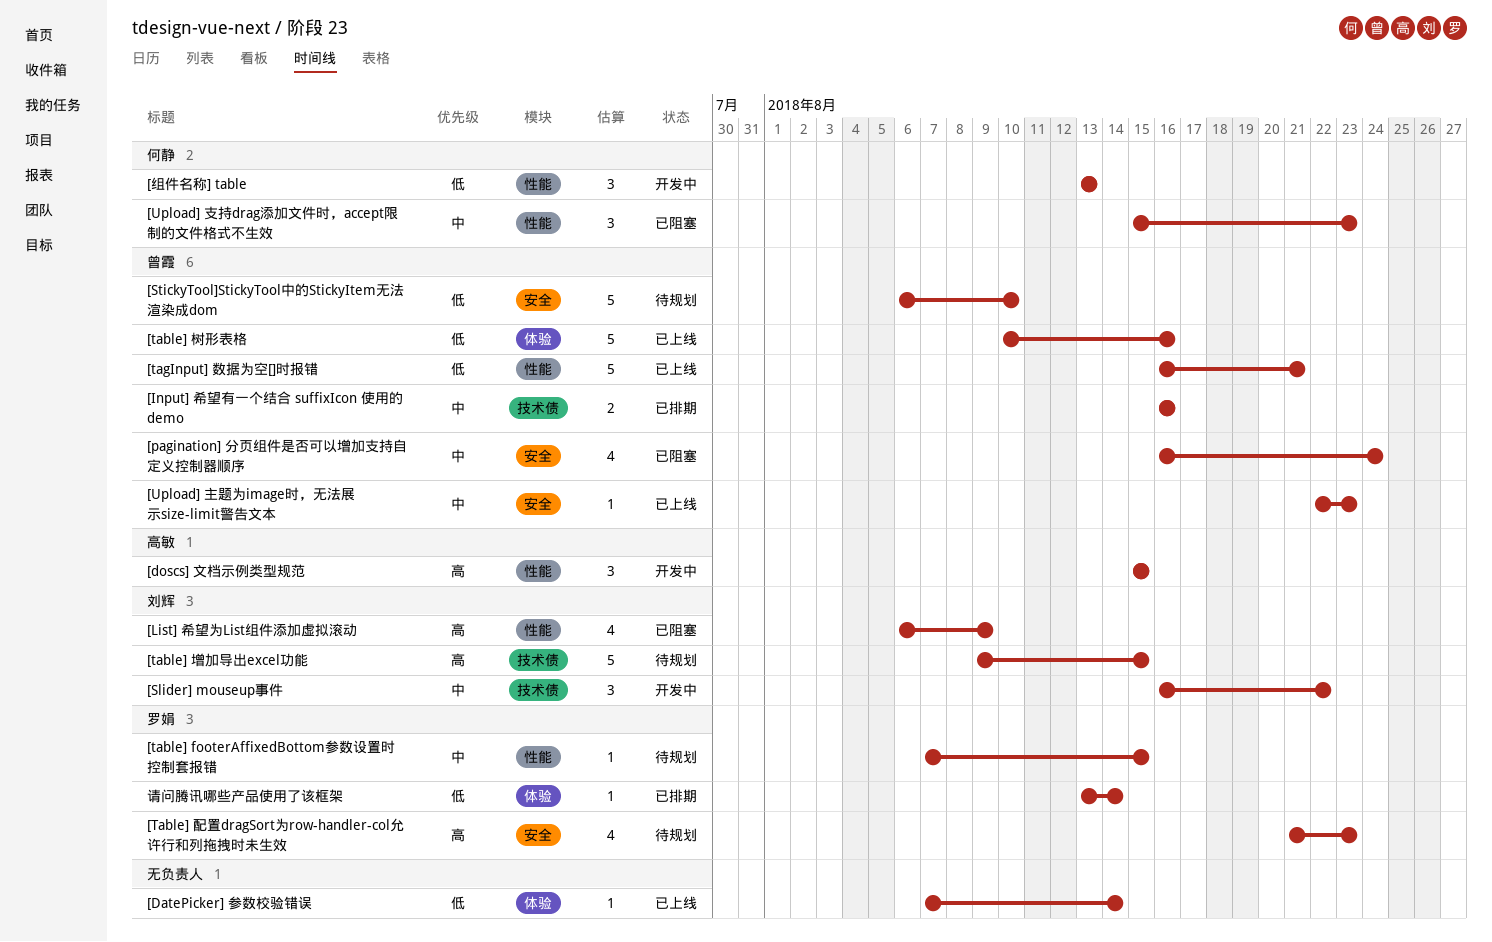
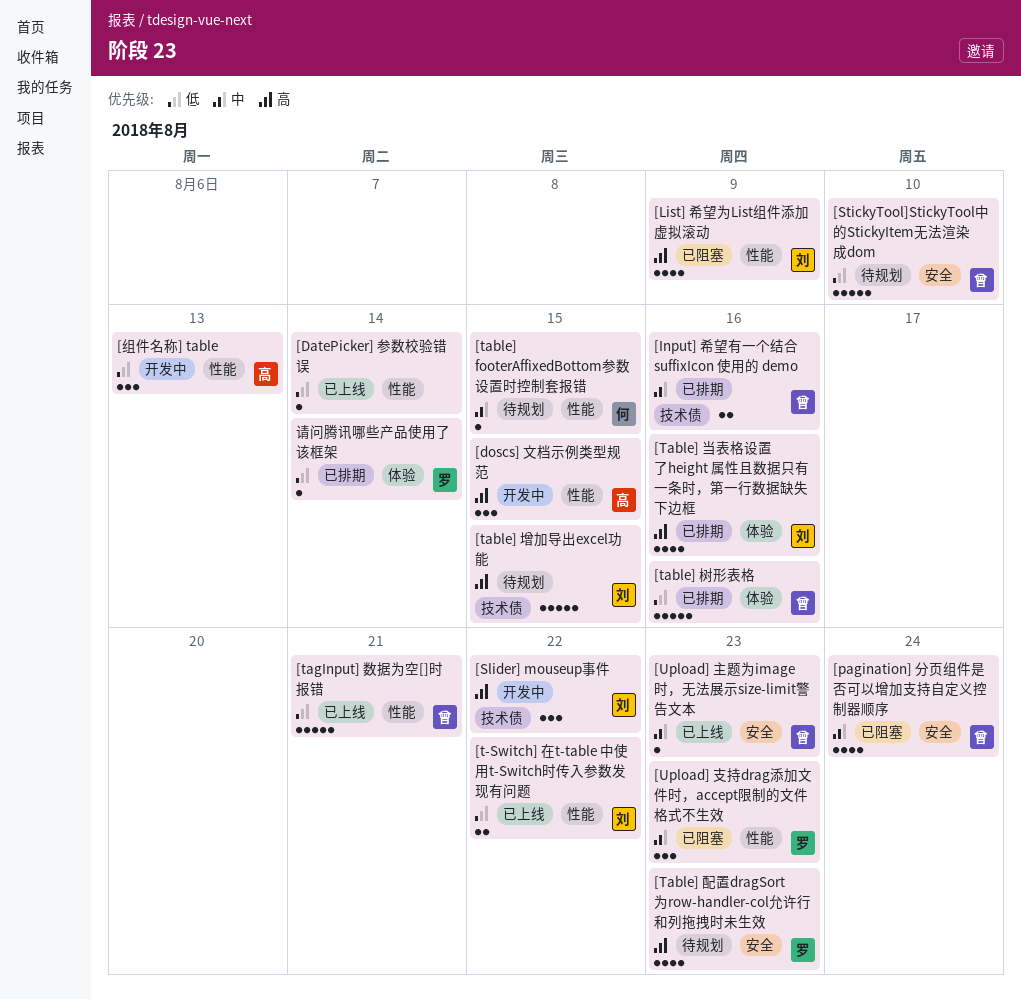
[DatePicker] 参数校验错误, label: 体验 -> 性能
[Slider] mouseup事件, priority: 中 -> 高
[t-Switch] 在t-table 中使用t-Switch时传入参数发现有问题: none -> present
[table] footerAffixedBottom参数设置时控制套报错, owner: 罗娟 -> 何静
[Table] 当表格设置了height 属性且数据只有一条时，第一行数据缺失下边框: none -> present
[table] 树形表格, status: 已上线 -> 已排期
[Upload] 支持drag添加文件时，accept限制的文件格式不生效, owner: 何静 -> 罗娟
[组件名称] table, owner: 何静 -> 高敏

